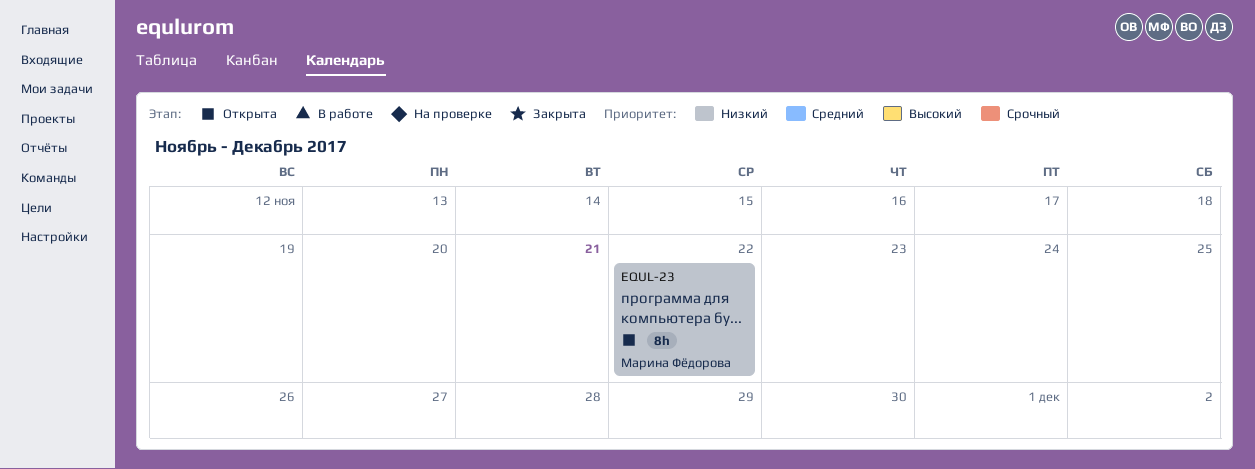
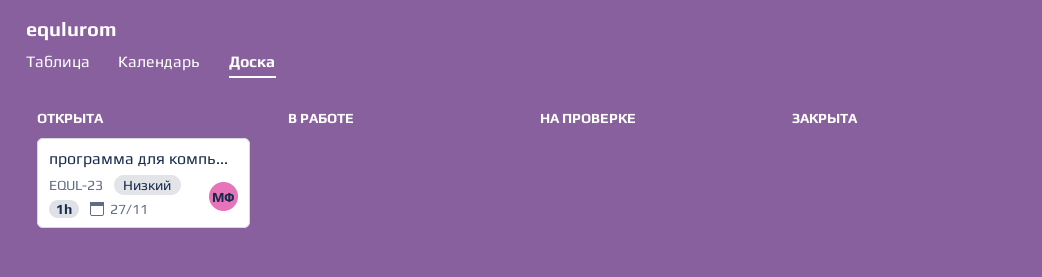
EQUL-23, estimate: 8h -> 1h
EQUL-23, due: Nov 22 -> Nov 27

